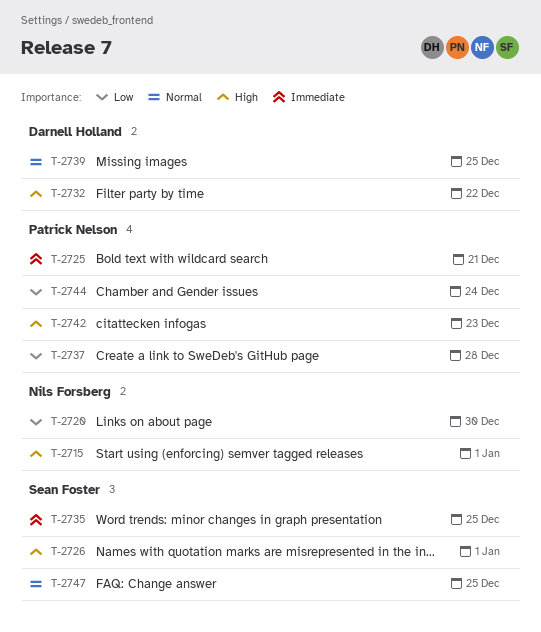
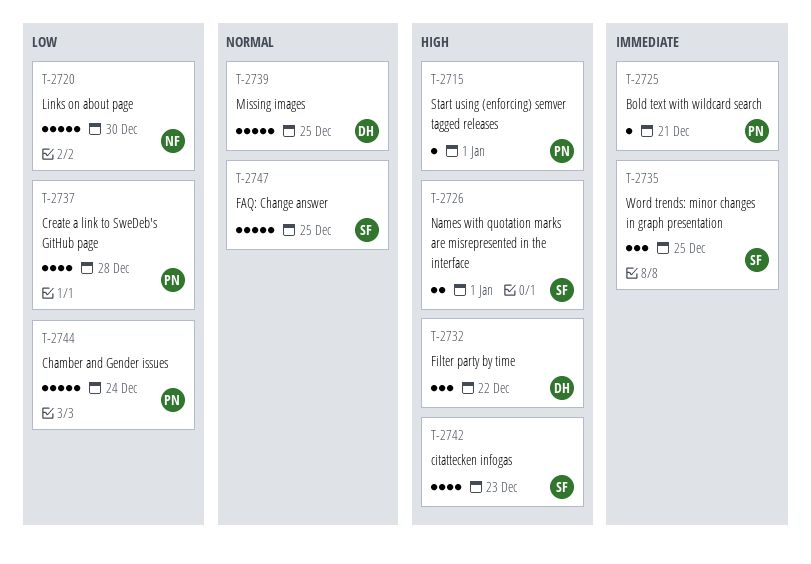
T-2715, owner: Nils Forsberg -> Patrick Nelson
T-2742, owner: Patrick Nelson -> Sean Foster

